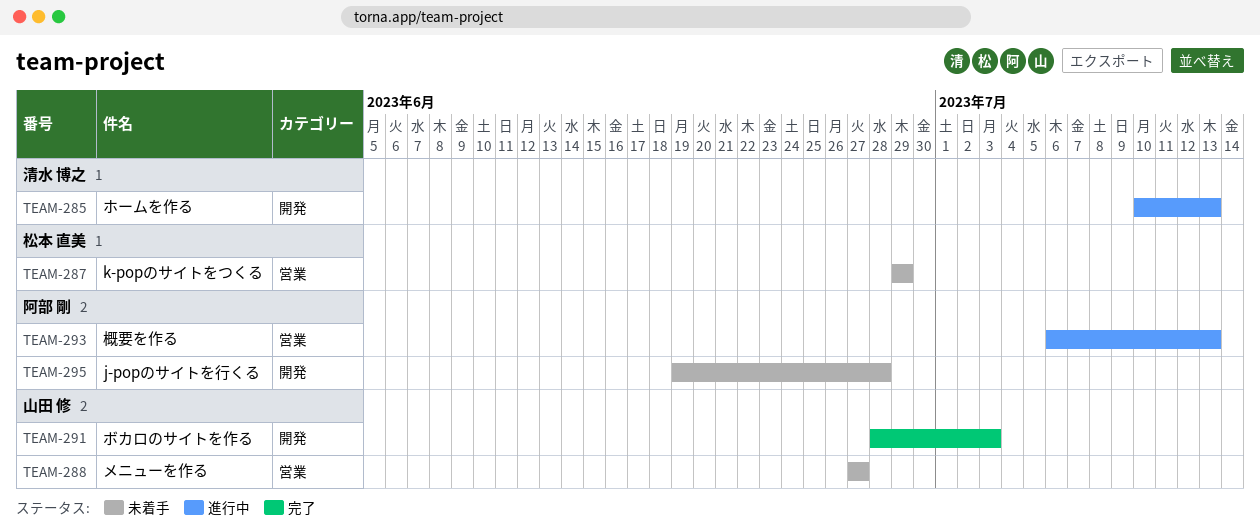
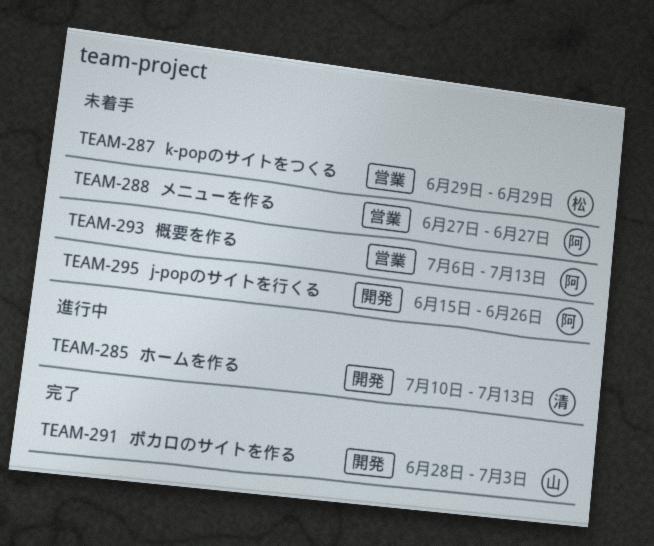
TEAM-288, owner: 山田 修 -> 阿部 剛
TEAM-293, status: 進行中 -> 未着手
TEAM-295, start: Jun 19 -> Jun 15
TEAM-295, due: Jun 28 -> Jun 26

